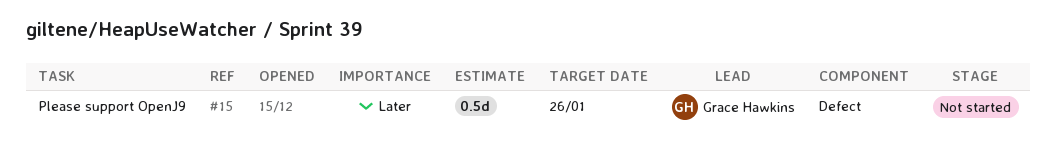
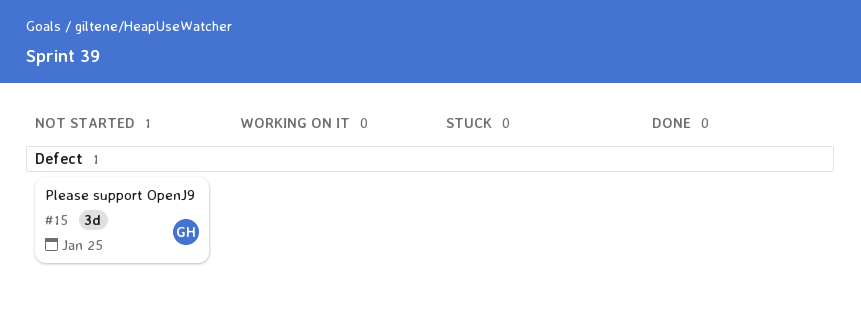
#15, estimate: 0.5d -> 3d
#15, due: Jan 26 -> Jan 25

